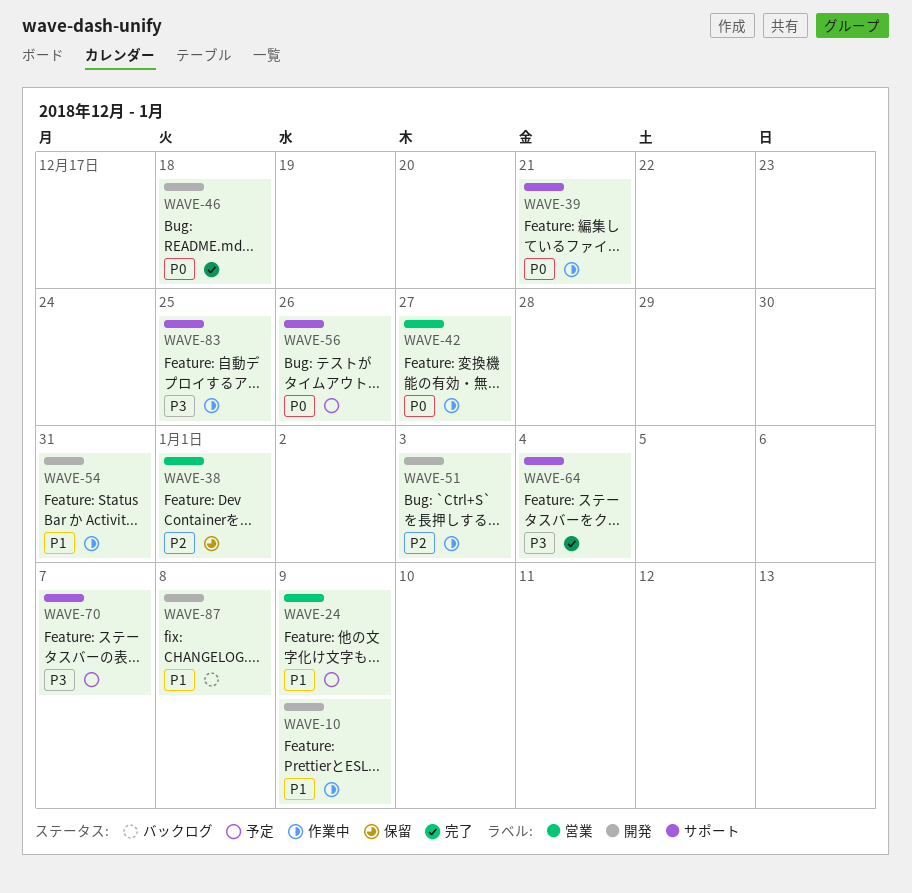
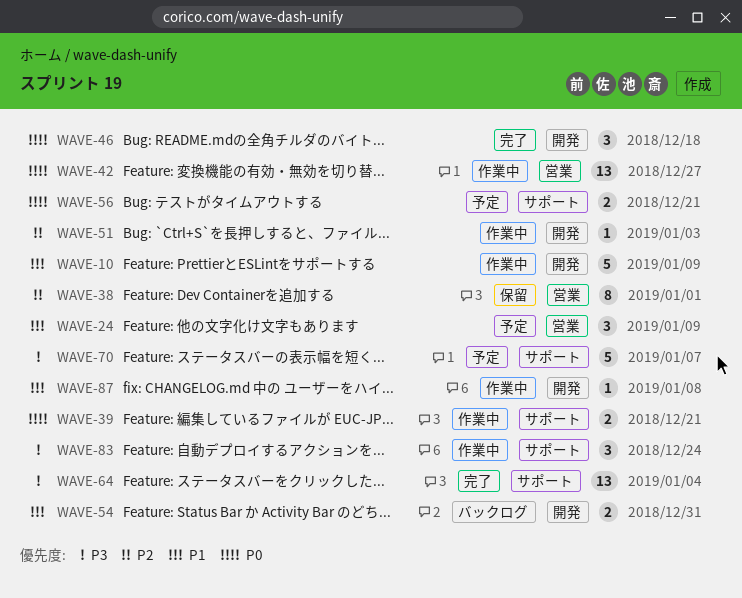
WAVE-54, status: 作業中 -> バックログ
WAVE-56, due: Dec 26 -> Dec 21
WAVE-83, due: Dec 25 -> Dec 24
WAVE-87, status: バックログ -> 作業中

